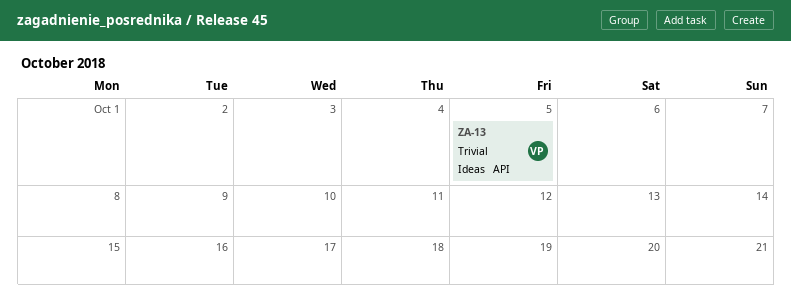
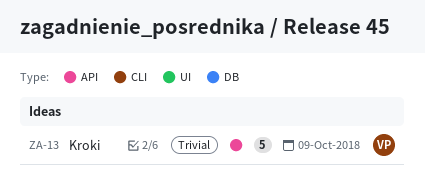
ZA-13, due: Oct 5 -> Oct 9

